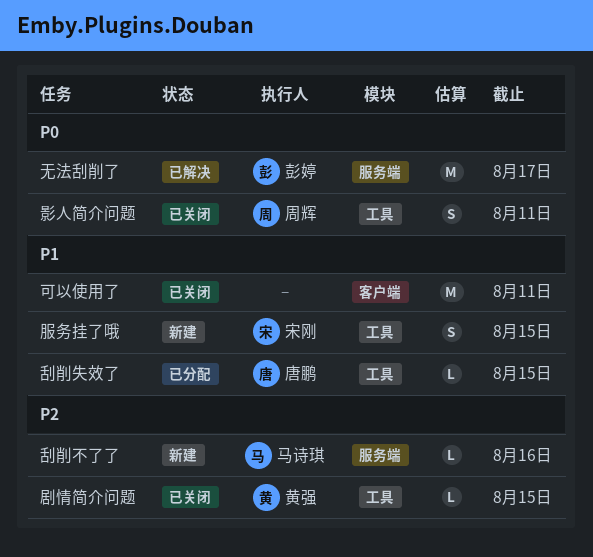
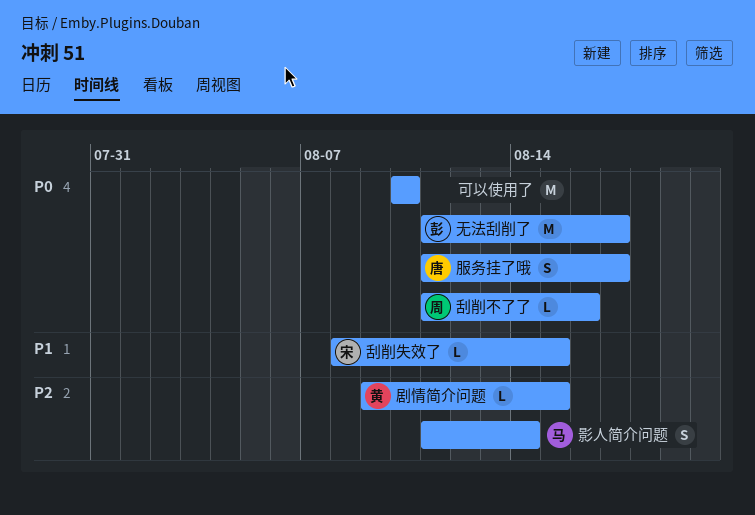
刮削不了了, owner: 马诗琪 -> 周辉
刮削不了了, priority: P2 -> P0
刮削失效了, owner: 唐鹏 -> 宋刚
可以使用了, priority: P1 -> P0
可以使用了, due: Aug 11 -> Aug 10
影人简介问题, owner: 周辉 -> 马诗琪
影人简介问题, priority: P0 -> P2
影人简介问题, due: Aug 11 -> Aug 14
服务挂了哦, owner: 宋刚 -> 唐鹏
服务挂了哦, priority: P1 -> P0
服务挂了哦, due: Aug 15 -> Aug 17

